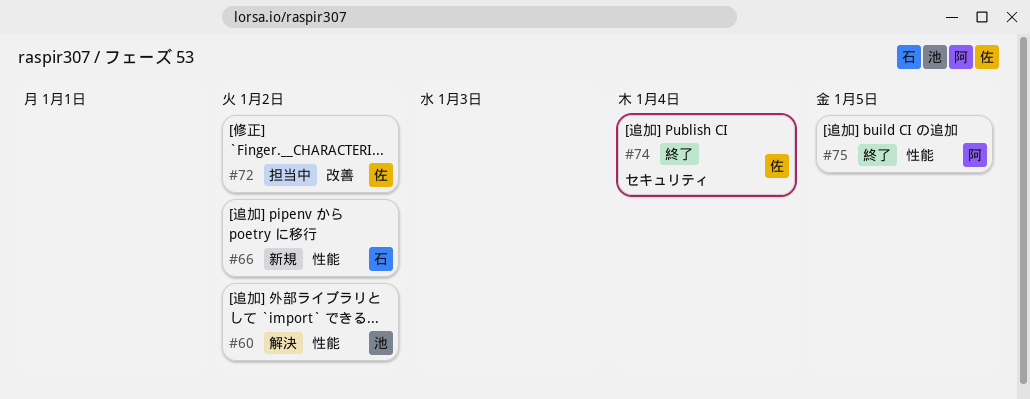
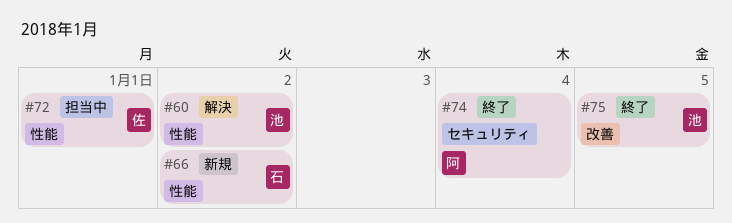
#72, label: 改善 -> 性能
#72, due: Jan 2 -> Jan 1
#74, owner: 佐 -> 阿
#75, owner: 阿 -> 池
#75, label: 性能 -> 改善

